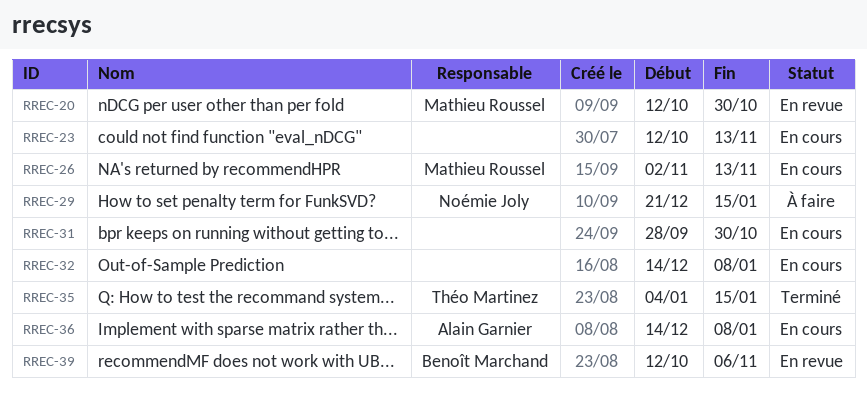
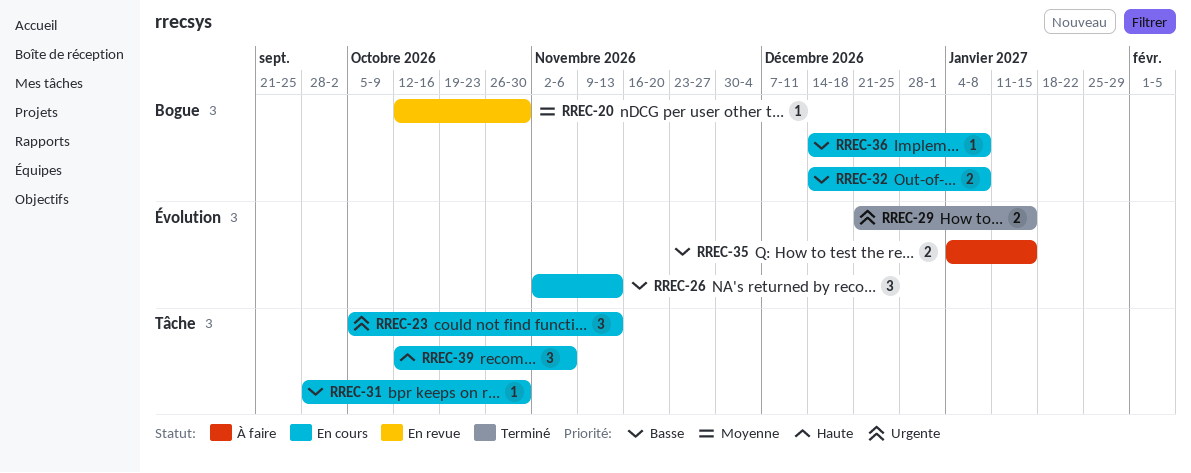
RREC-23, start: Oct 12 -> Oct 5
RREC-29, status: À faire -> Terminé
RREC-35, status: Terminé -> À faire
RREC-39, status: En revue -> En cours

